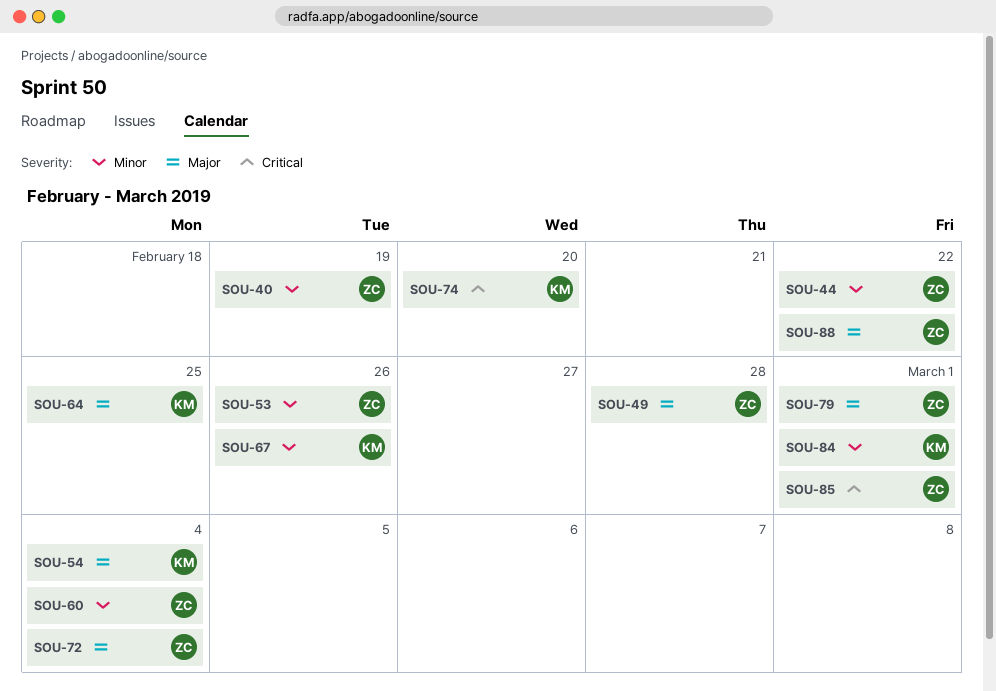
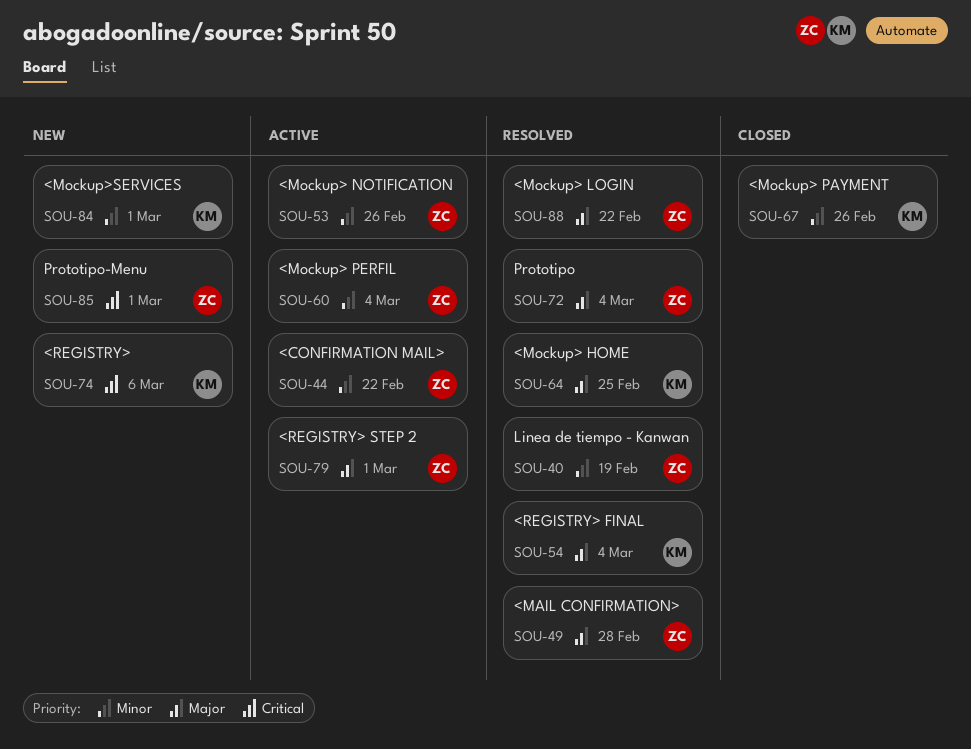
SOU-74, due: Feb 20 -> Mar 6

